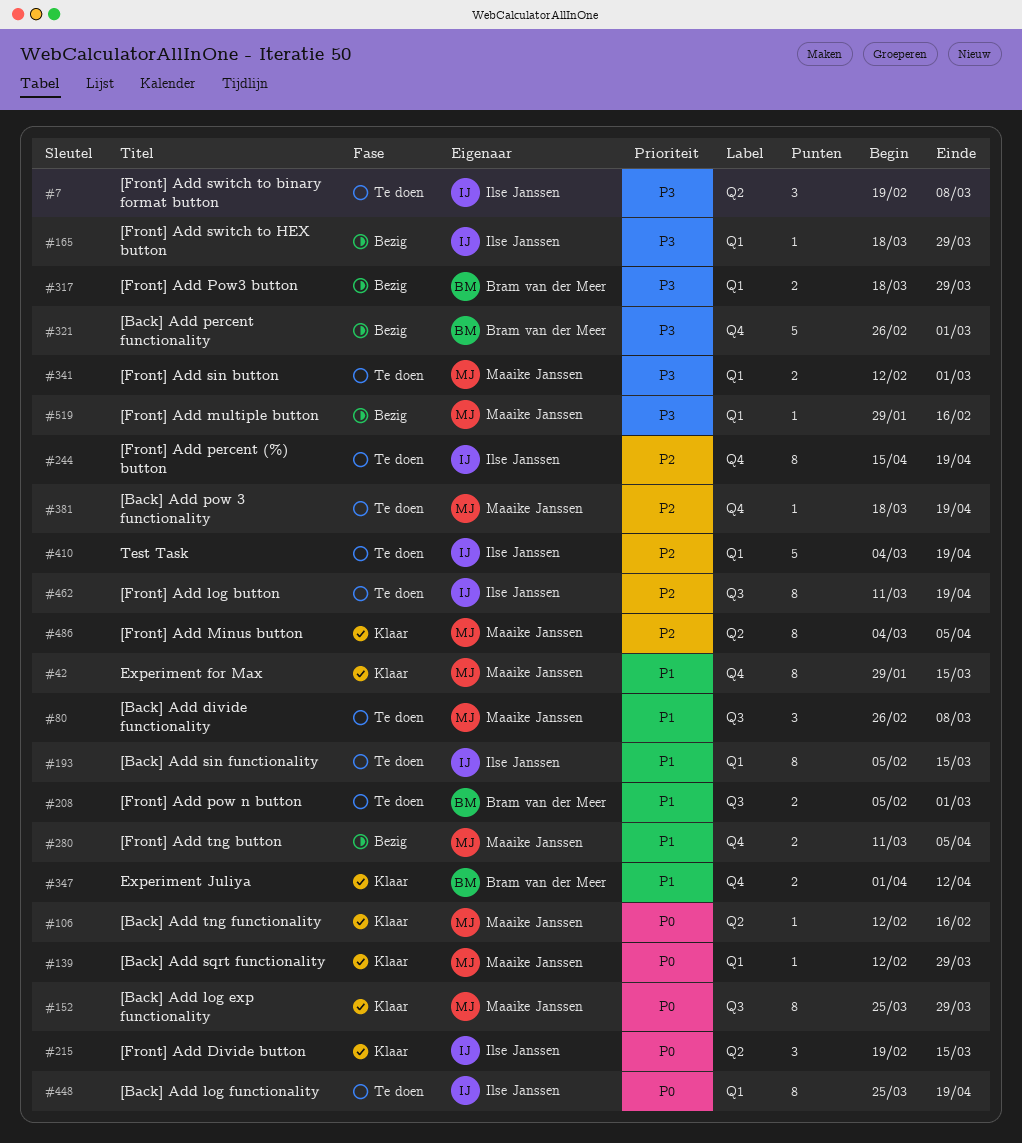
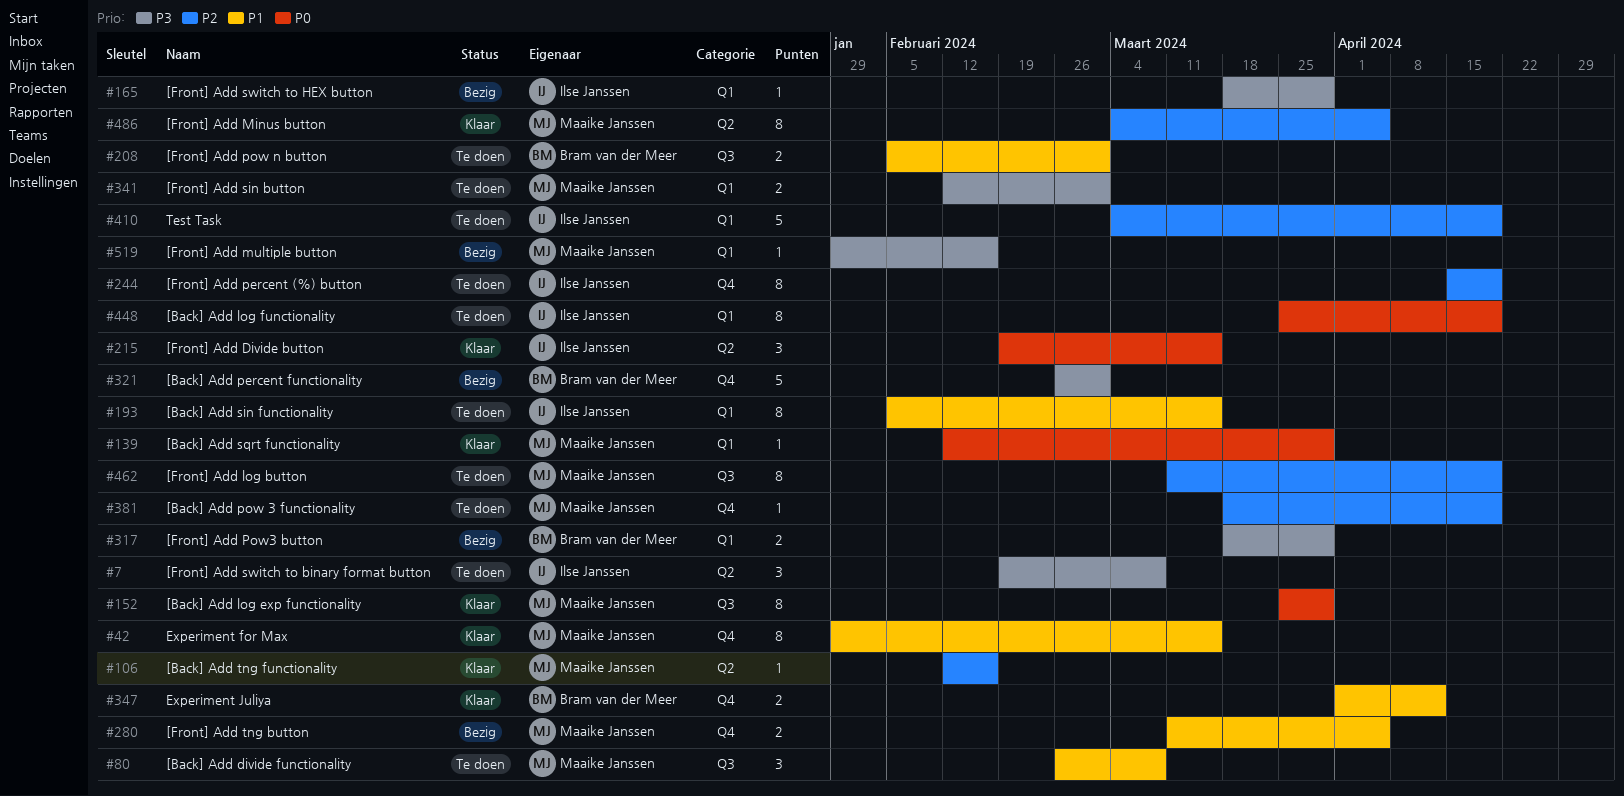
#106, priority: P0 -> P2
#462, owner: Ilse Janssen -> Maaike Janssen

